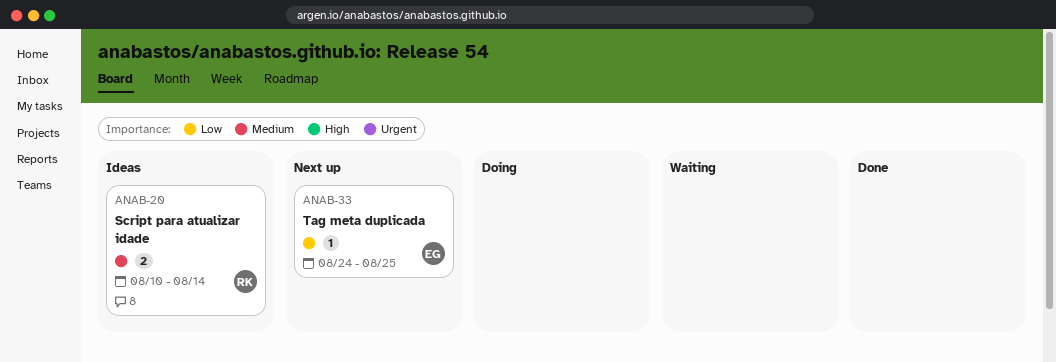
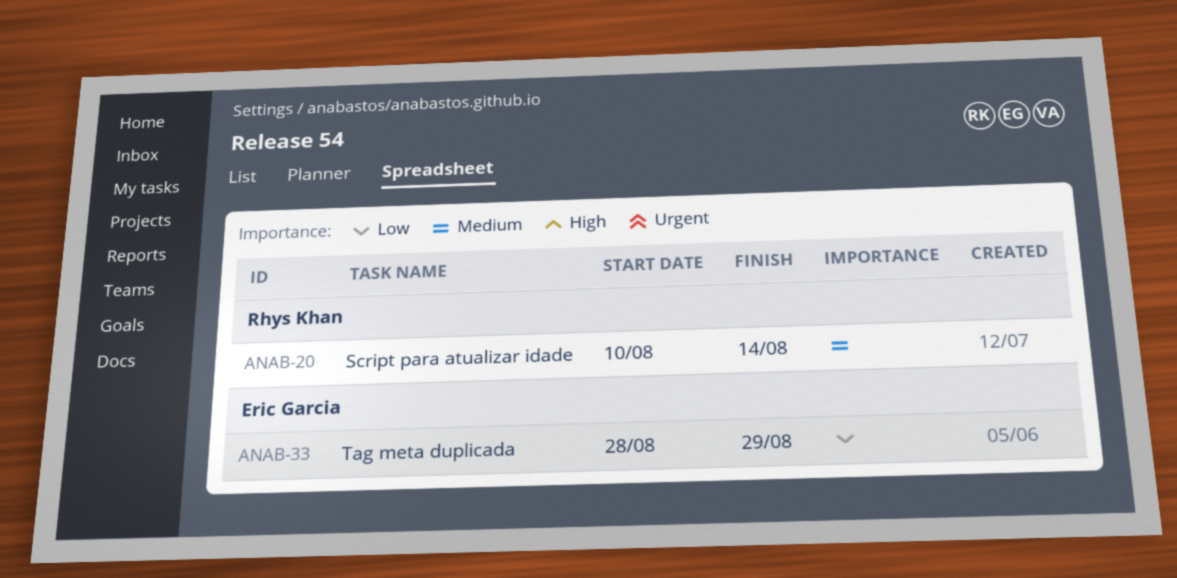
ANAB-33, start: Aug 24 -> Aug 28
ANAB-33, due: Aug 25 -> Aug 29

